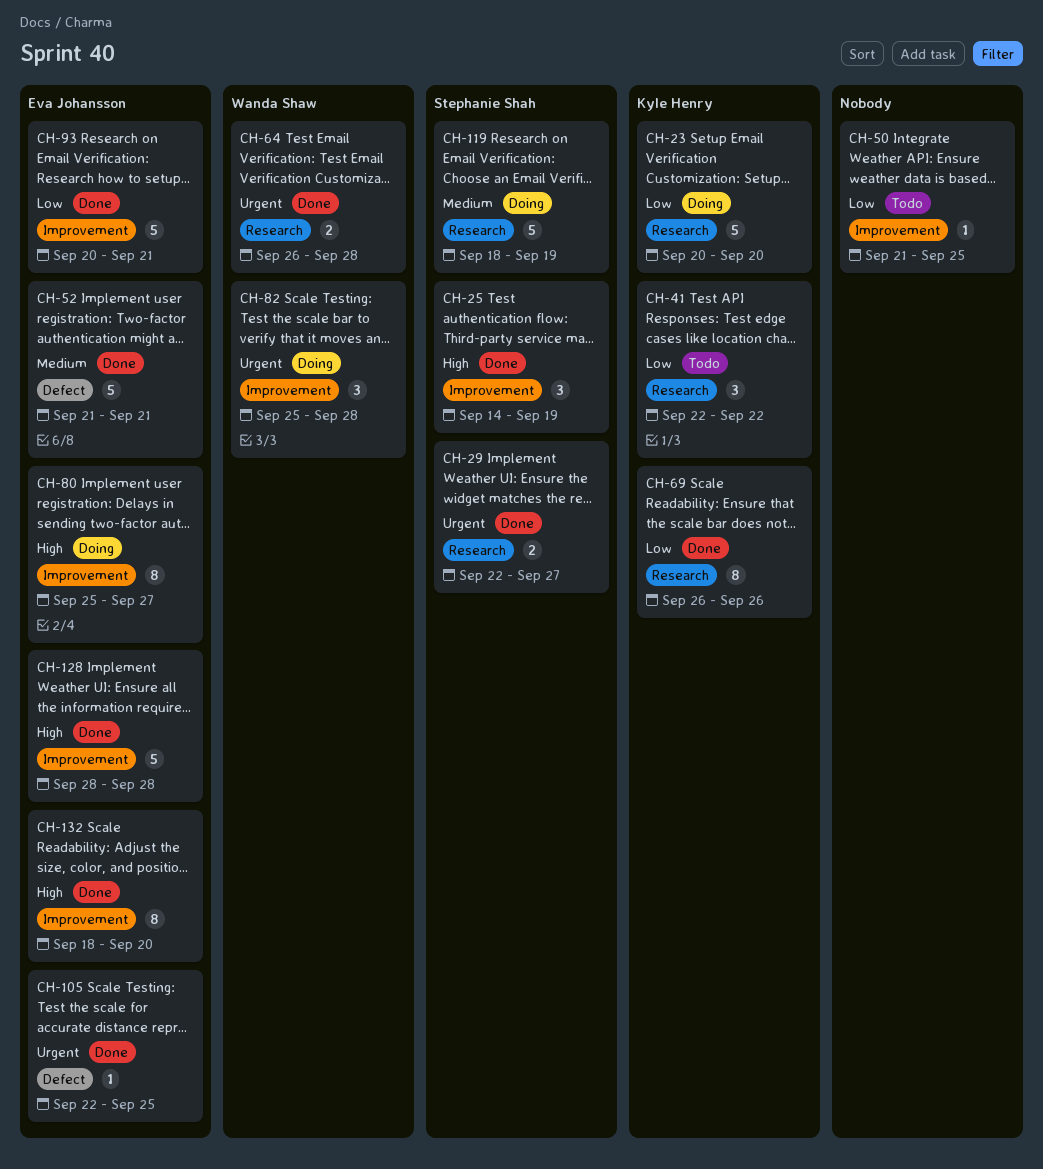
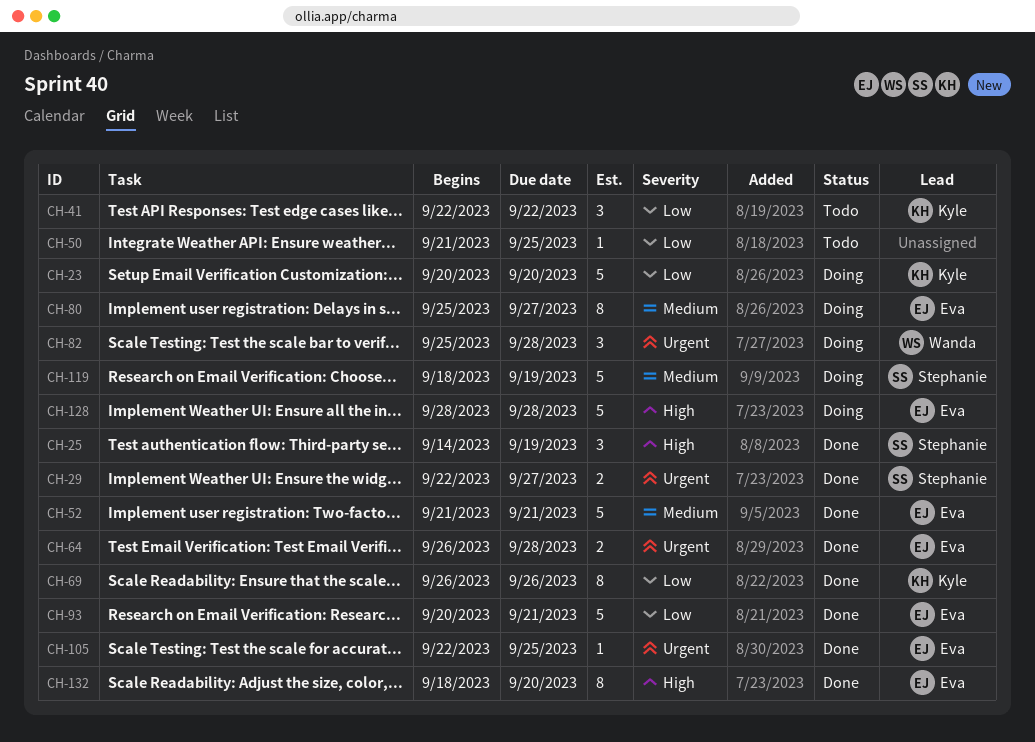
CH-64, owner: Wanda Shaw -> Eva Johansson
CH-80, priority: High -> Medium
CH-128, status: Done -> Doing

